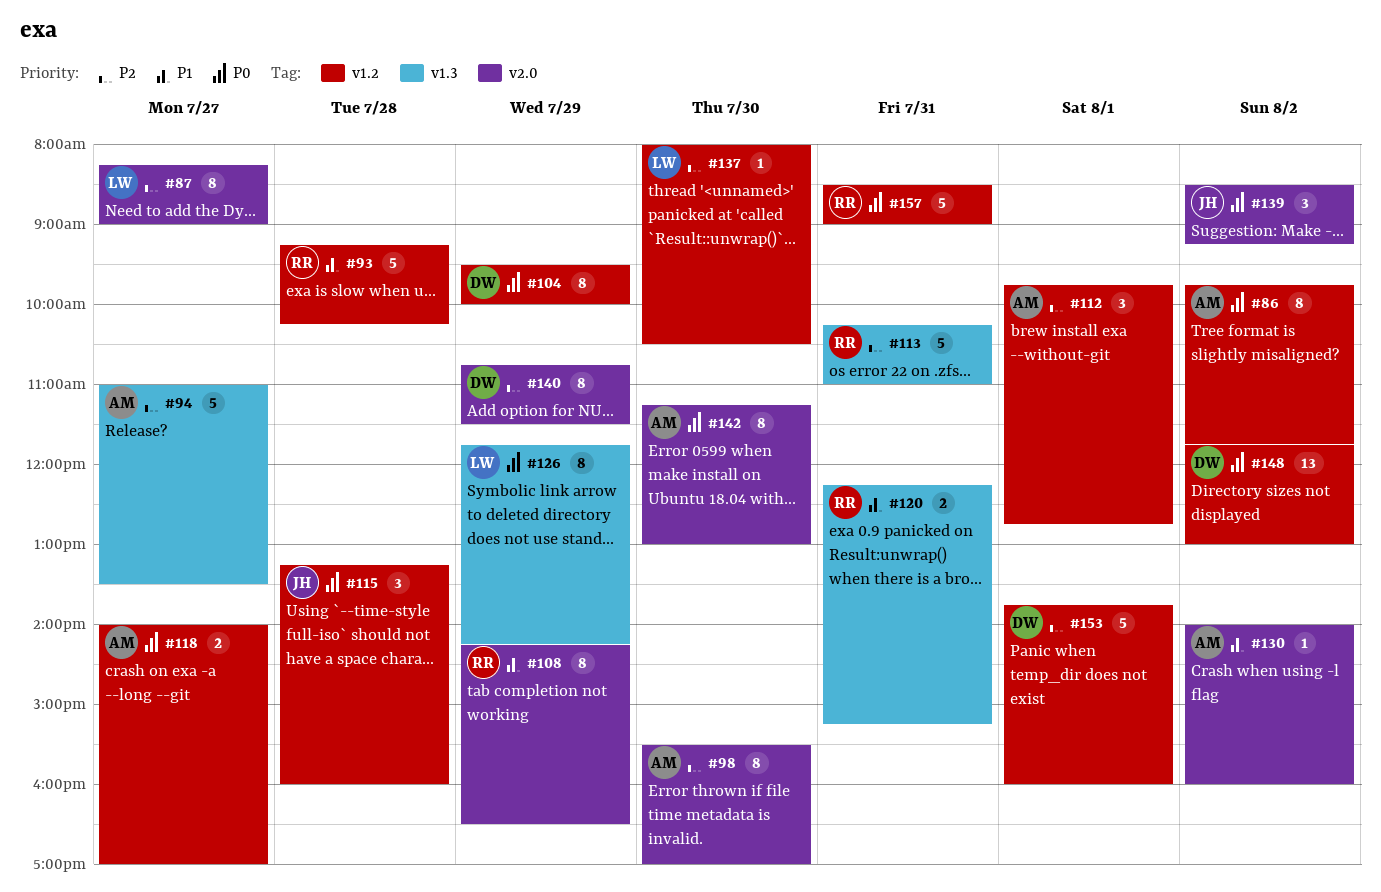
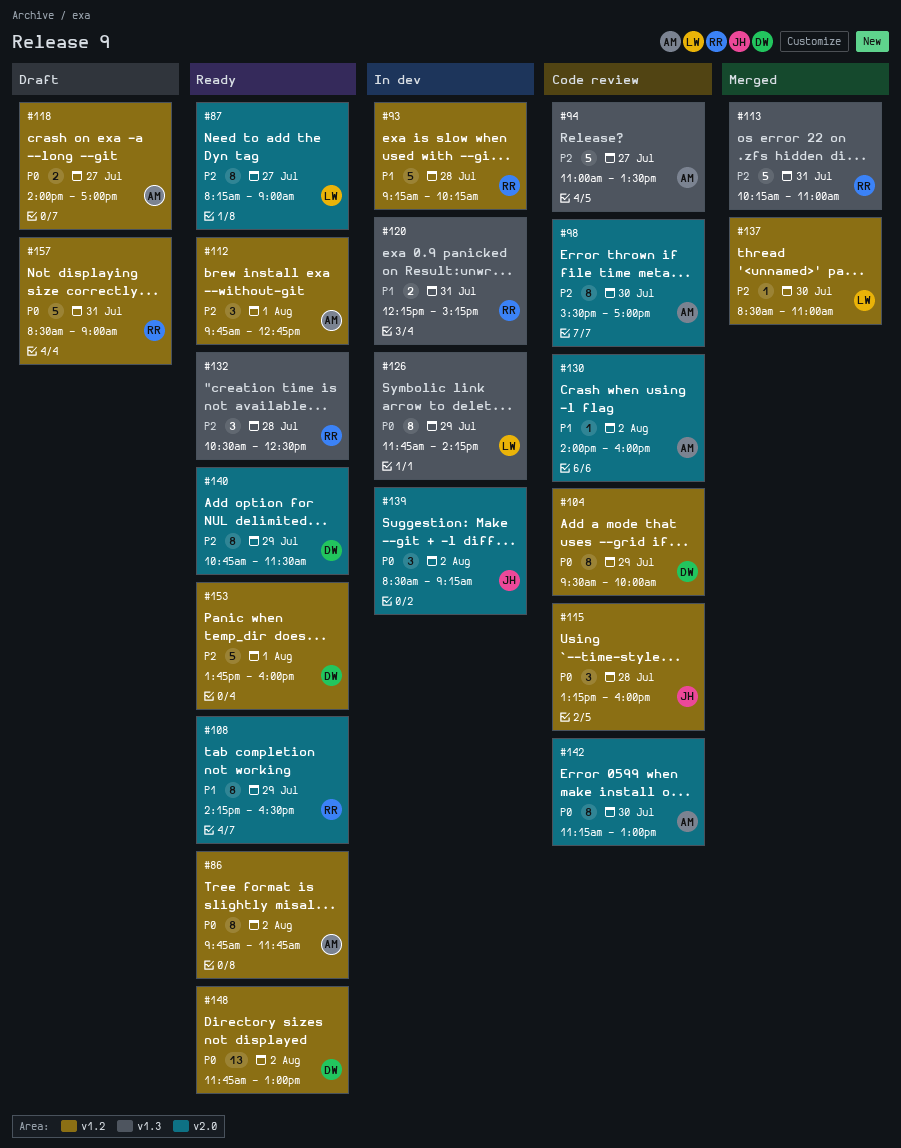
#132: none -> present
#137, begins: 08:00 -> 08:30
#137, ends: 10:30 -> 11:00

